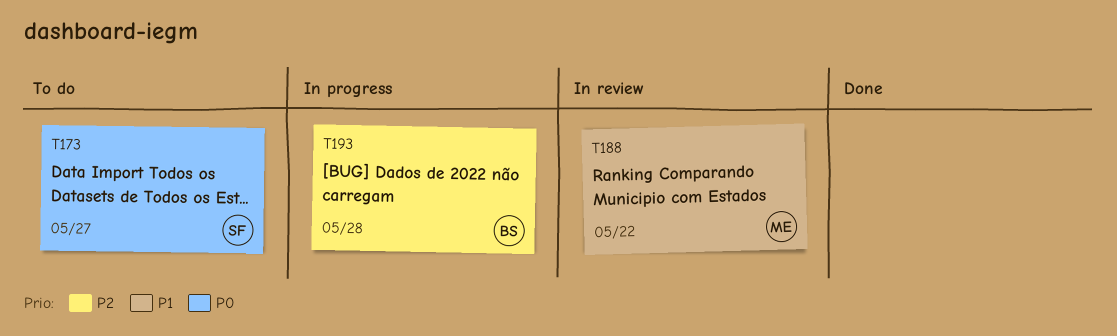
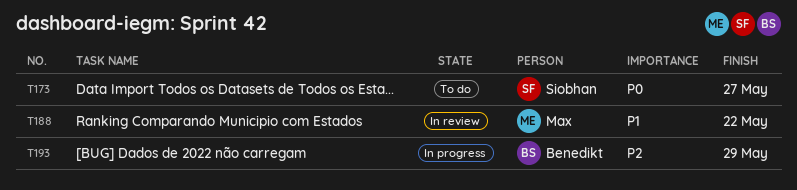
T193, due: May 28 -> May 29

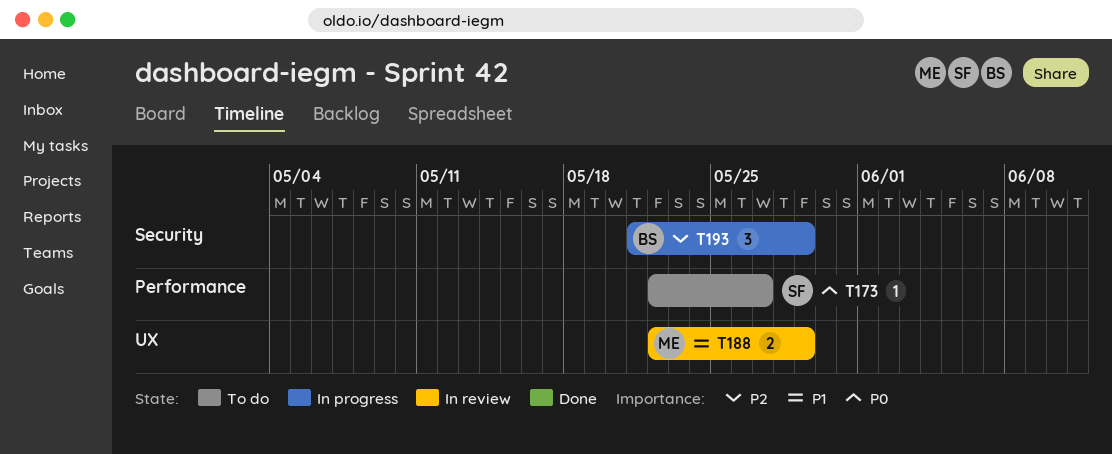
T188, due: May 22 -> May 29

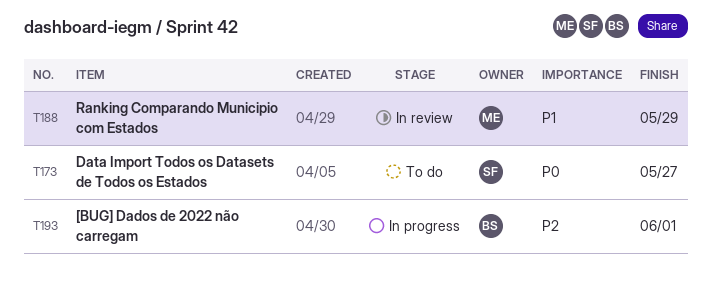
T193, due: May 29 -> Jun 1

